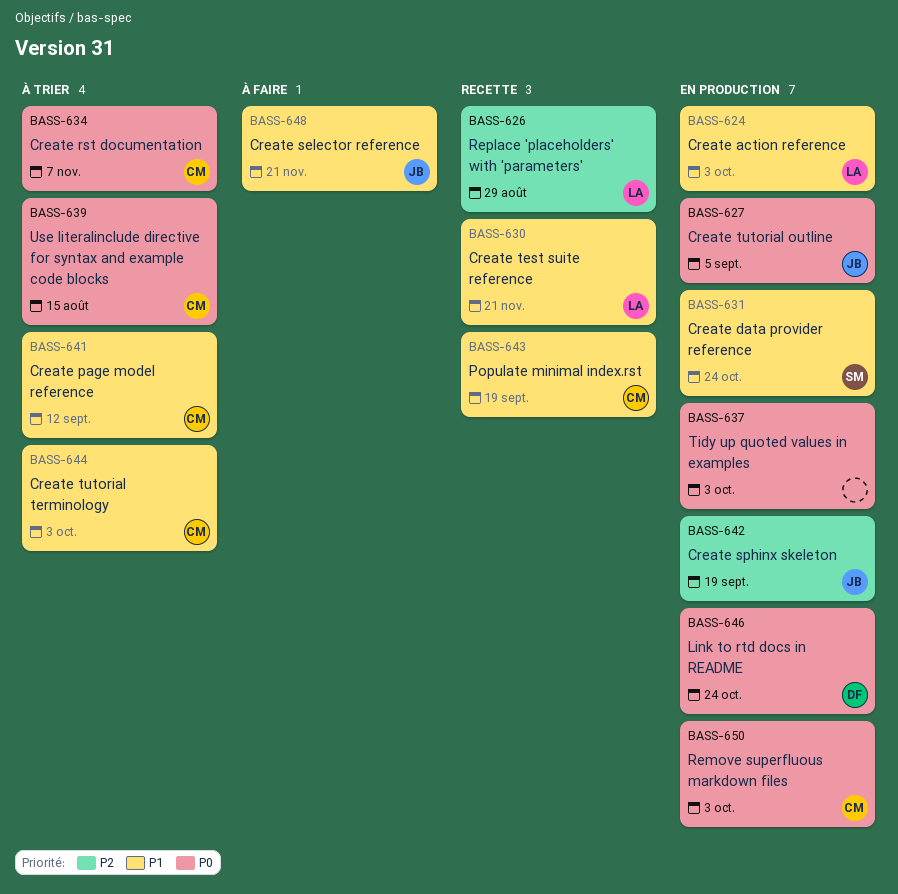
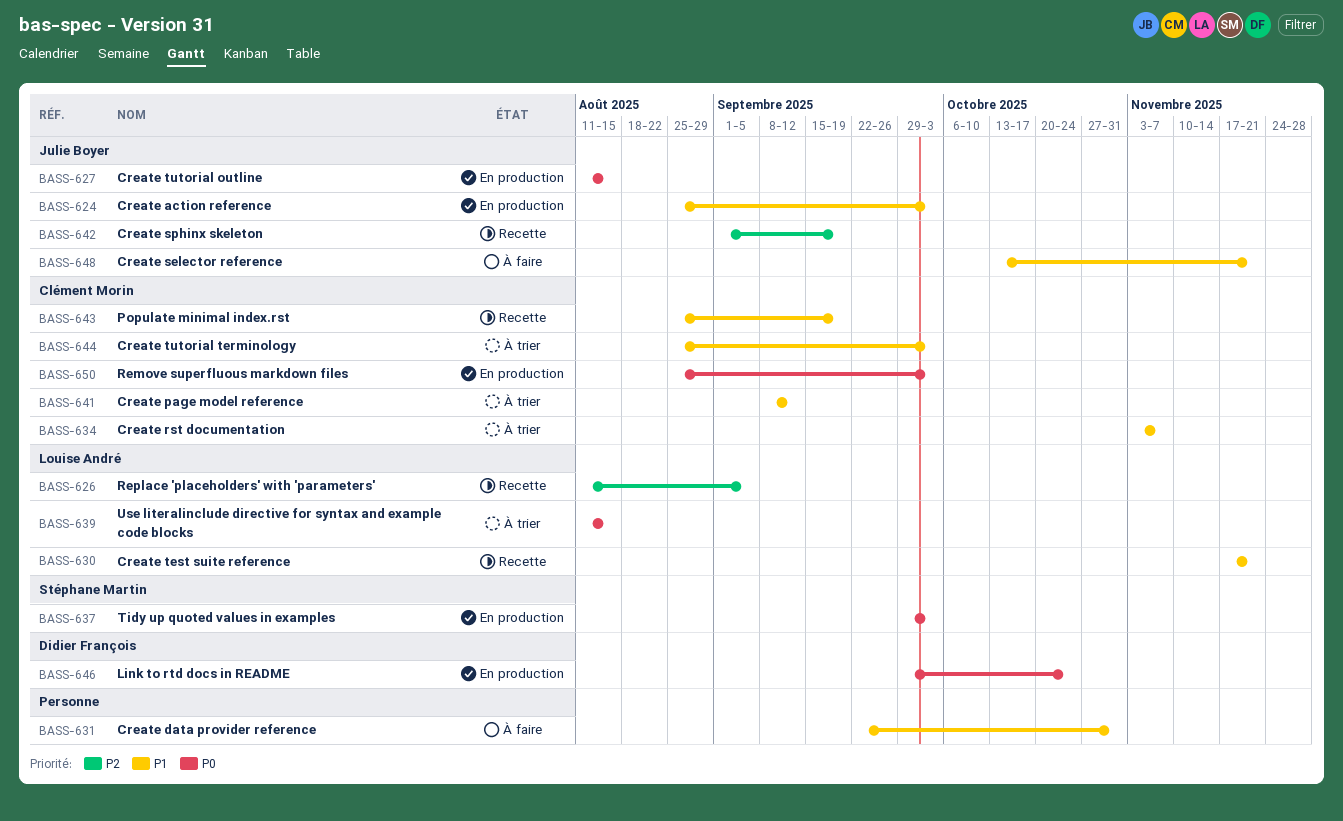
BASS-624, owner: Louise André -> Julie Boyer
BASS-626, due: Aug 29 -> Sep 5
BASS-627, due: Sep 5 -> Aug 15
BASS-631, status: En production -> À faire
BASS-631, owner: Stéphane Martin -> none
BASS-631, due: Oct 24 -> Oct 31
BASS-634, priority: P0 -> P1
BASS-637, owner: none -> Stéphane Martin
BASS-639, owner: Clément Morin -> Louise André
BASS-642, status: En production -> Recette

